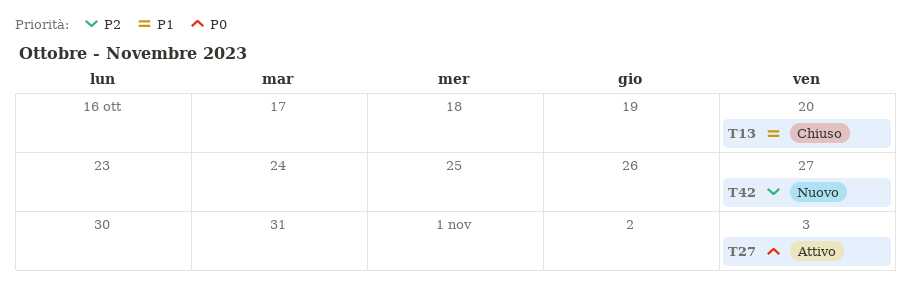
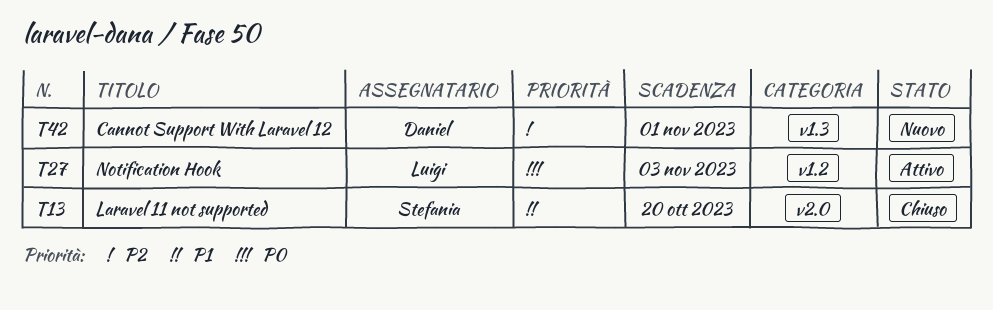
T42, due: Oct 27 -> Nov 1

